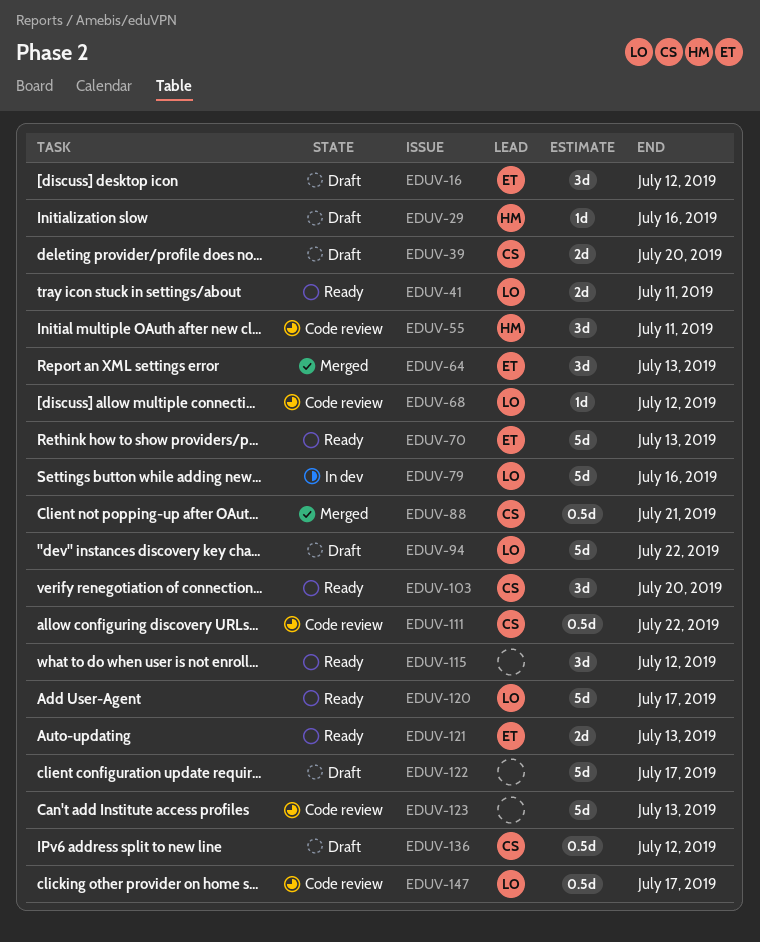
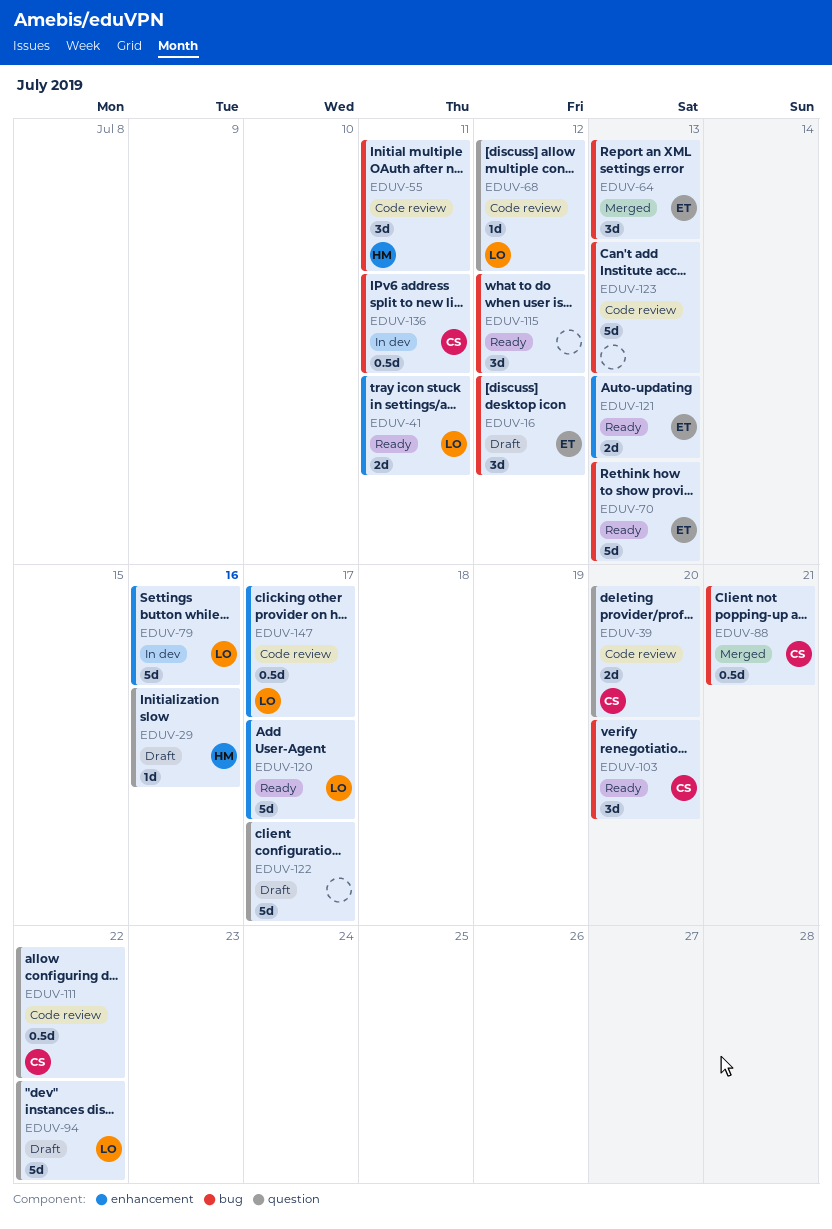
EDUV-39, status: Draft -> Code review
EDUV-136, status: Draft -> In dev
EDUV-136, due: Jul 12 -> Jul 11

